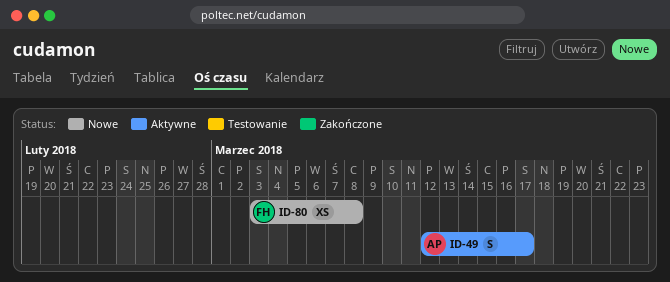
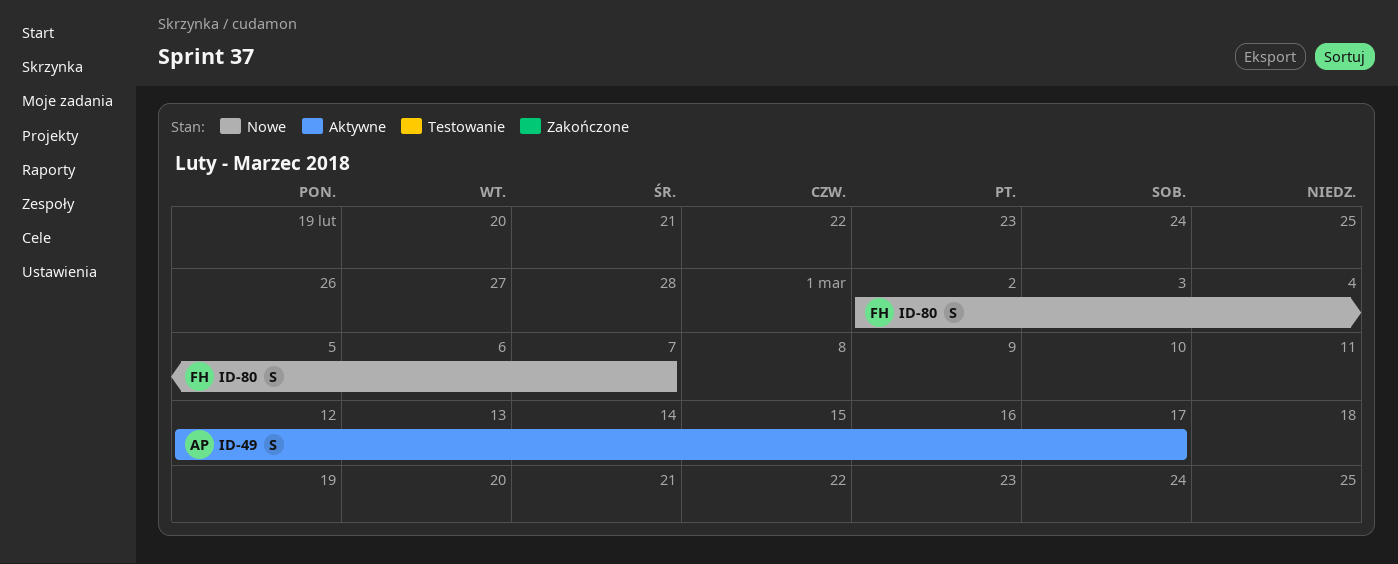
ID-80, estimate: XS -> S
ID-80, start: Mar 3 -> Mar 2
ID-80, due: Mar 8 -> Mar 7

